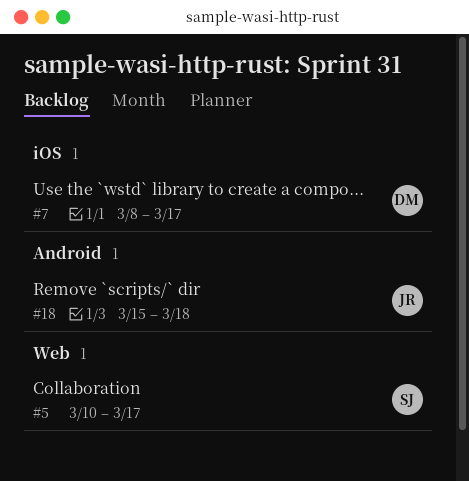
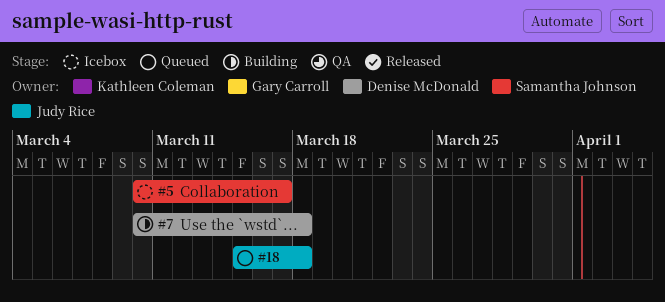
#7, start: Mar 8 -> Mar 10
#7, due: Mar 17 -> Mar 18

